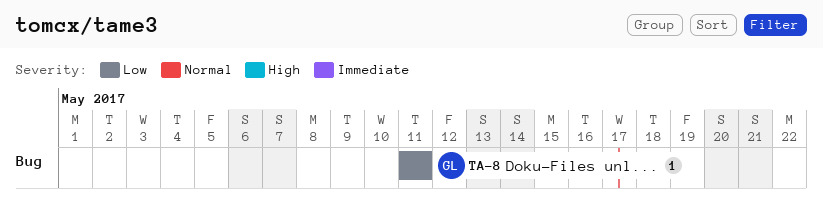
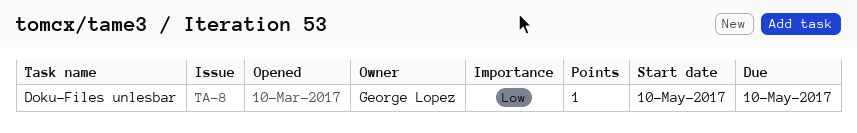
TA-8, start: May 11 -> May 10
TA-8, due: May 11 -> May 10

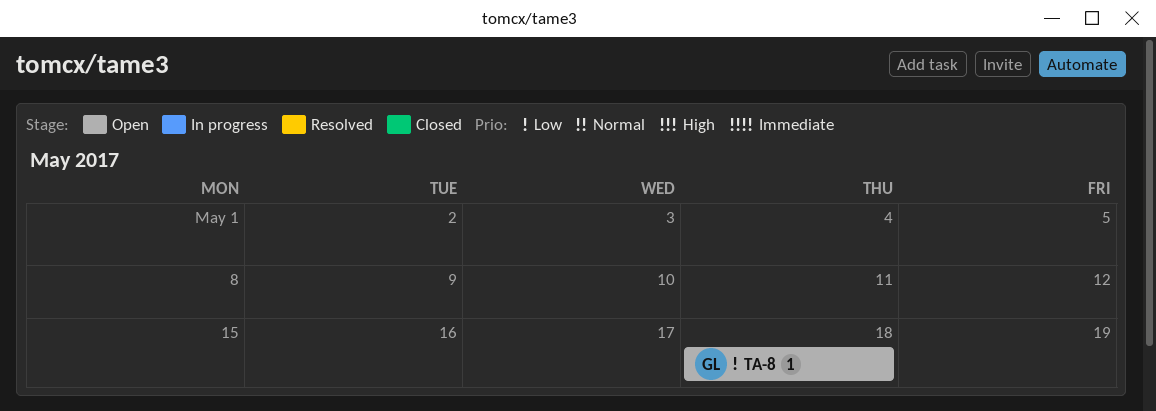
TA-8, start: May 10 -> May 18
TA-8, due: May 10 -> May 18

